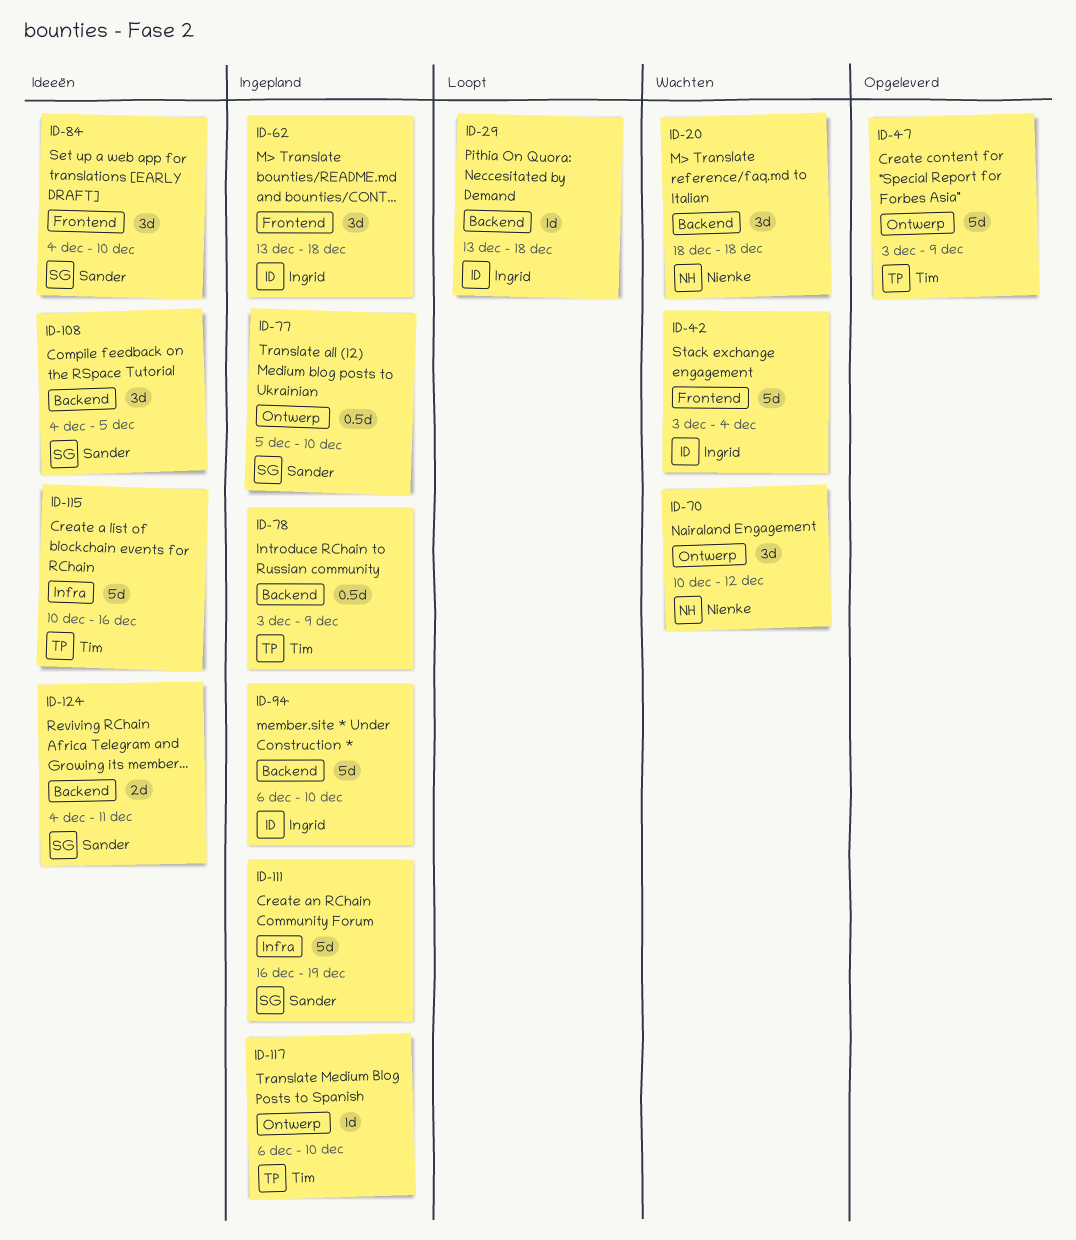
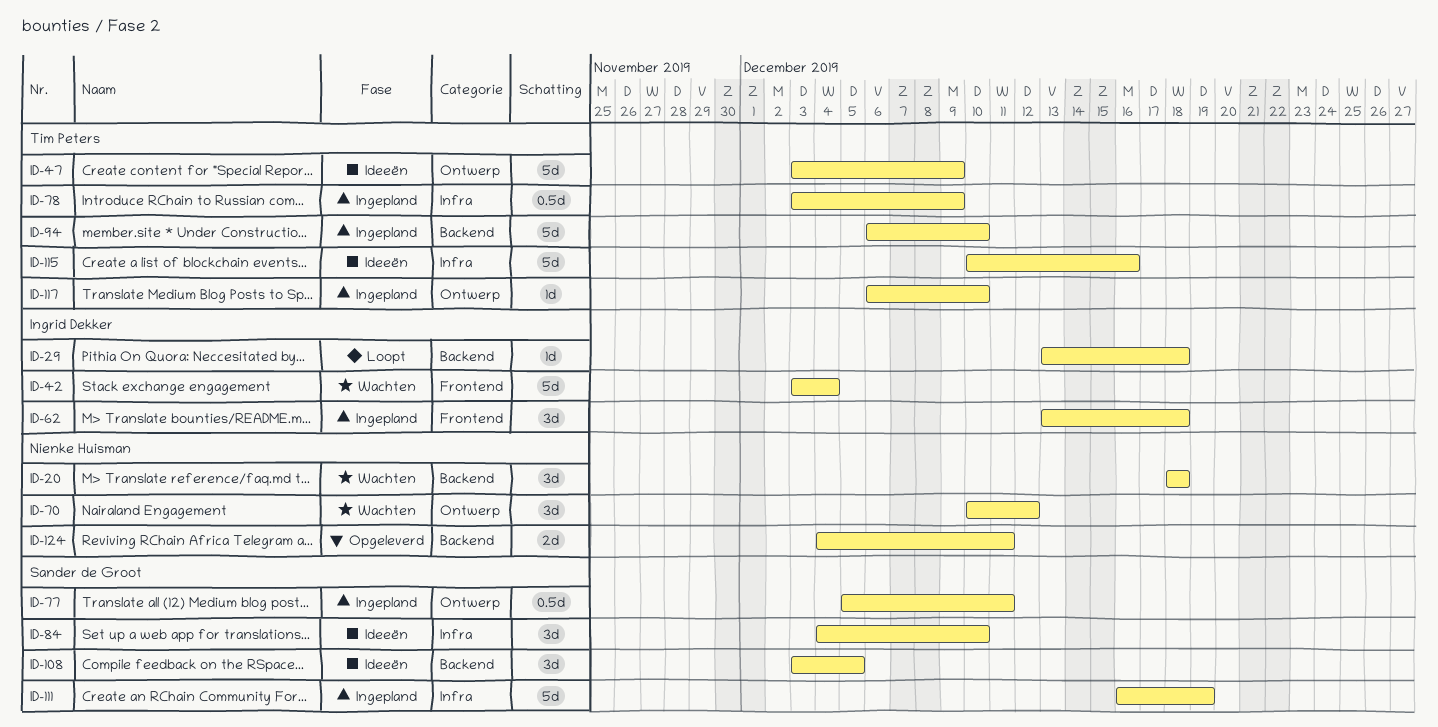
ID-47, status: Opgeleverd -> Ideeën
ID-77, due: Dec 10 -> Dec 11
ID-78, label: Backend -> Infra
ID-84, label: Frontend -> Infra
ID-94, owner: Ingrid Dekker -> Tim Peters
ID-108, start: Dec 4 -> Dec 3
ID-124, status: Ideeën -> Opgeleverd
ID-124, owner: Sander de Groot -> Nienke Huisman

